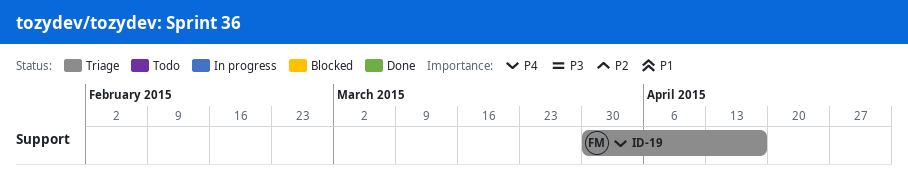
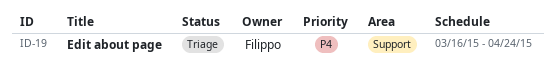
ID-19, start: Mar 30 -> Mar 16
ID-19, due: Apr 17 -> Apr 24

